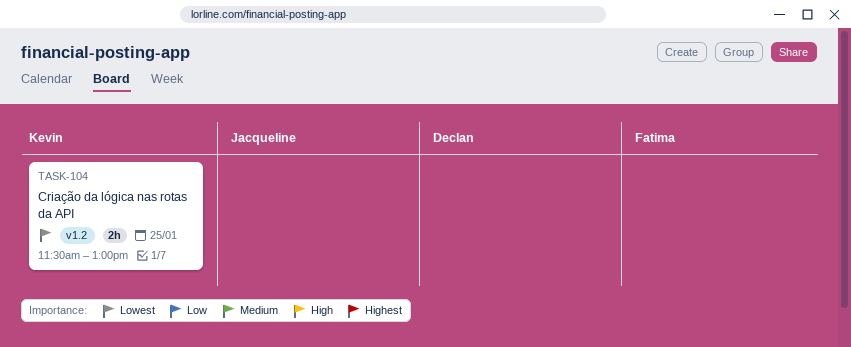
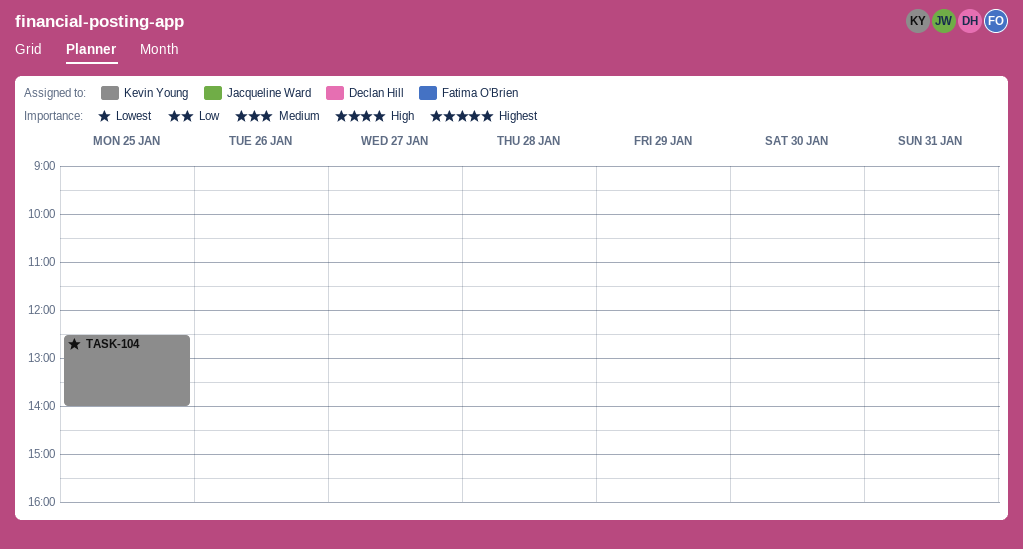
TASK-104, begins: 11:30 -> 12:30
TASK-104, ends: 13:00 -> 14:00

